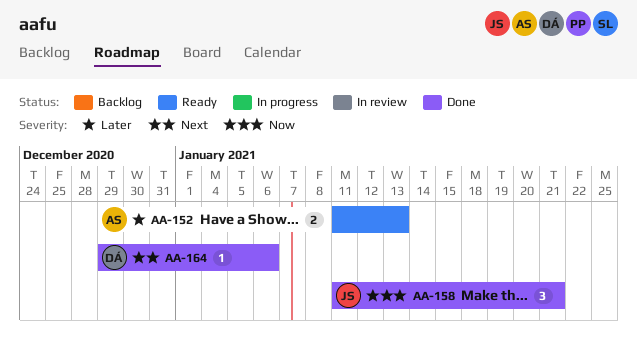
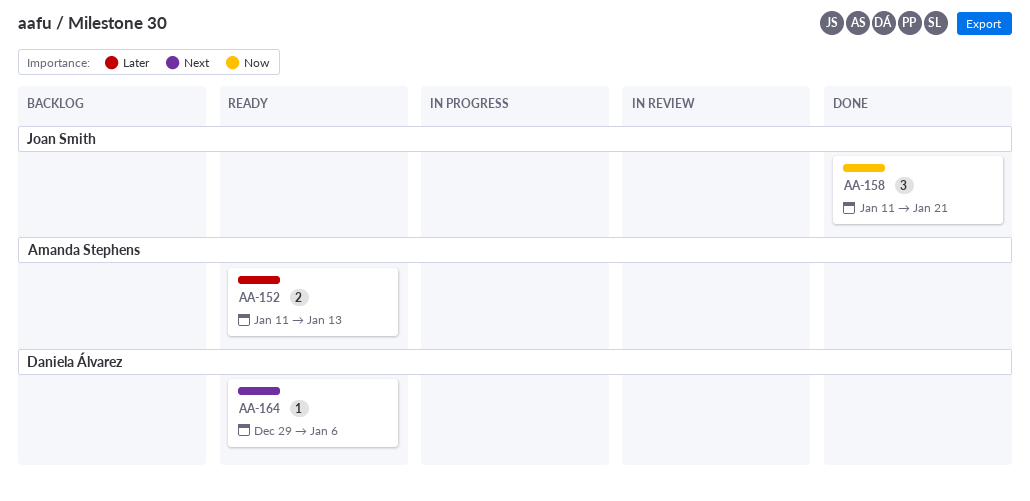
AA-164, status: Done -> Ready

